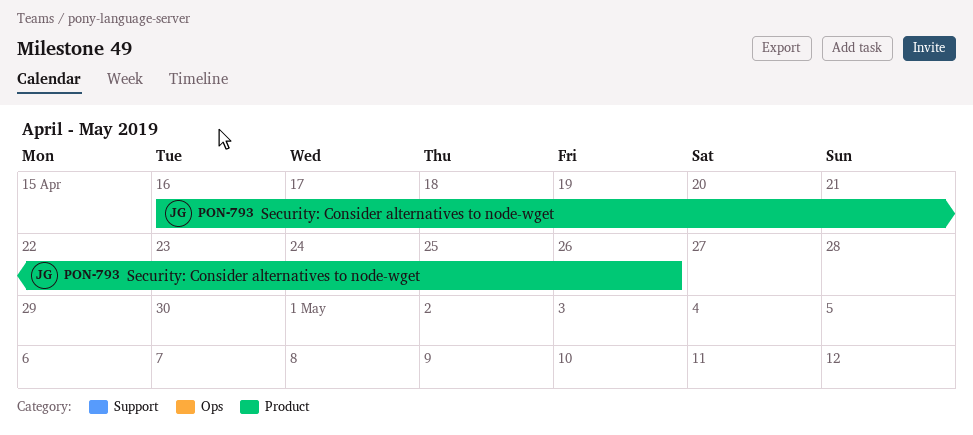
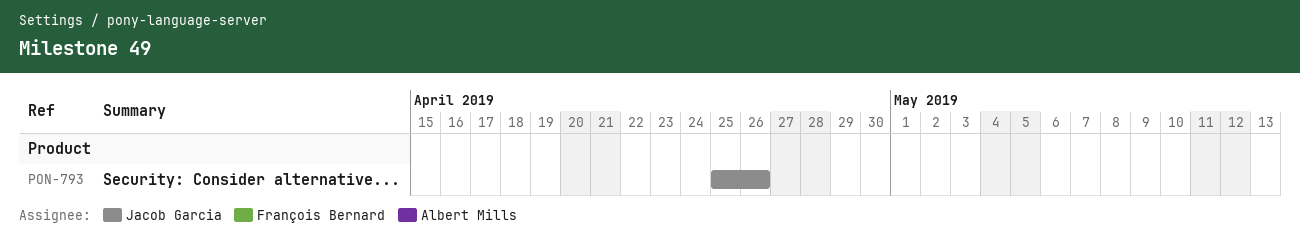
PON-793, start: Apr 16 -> Apr 25

